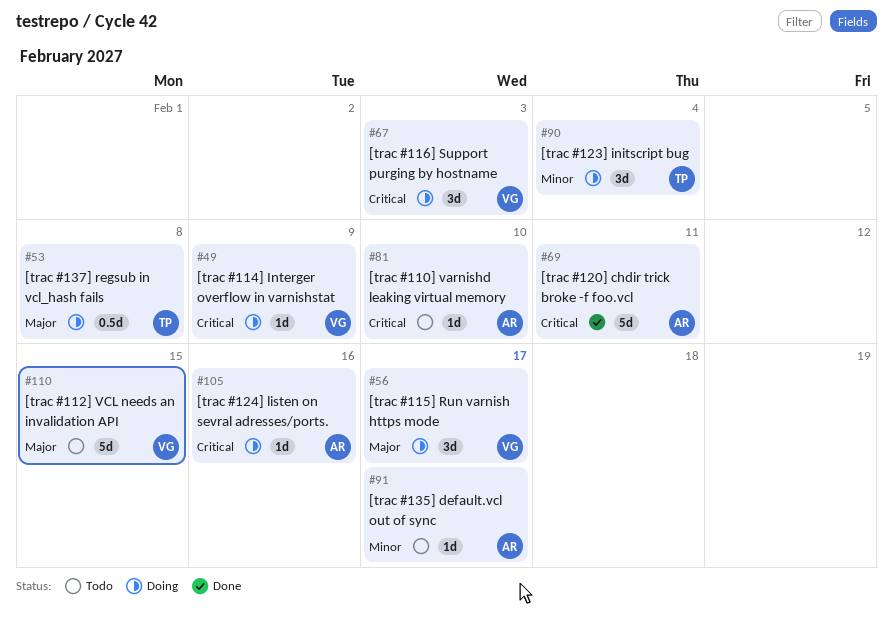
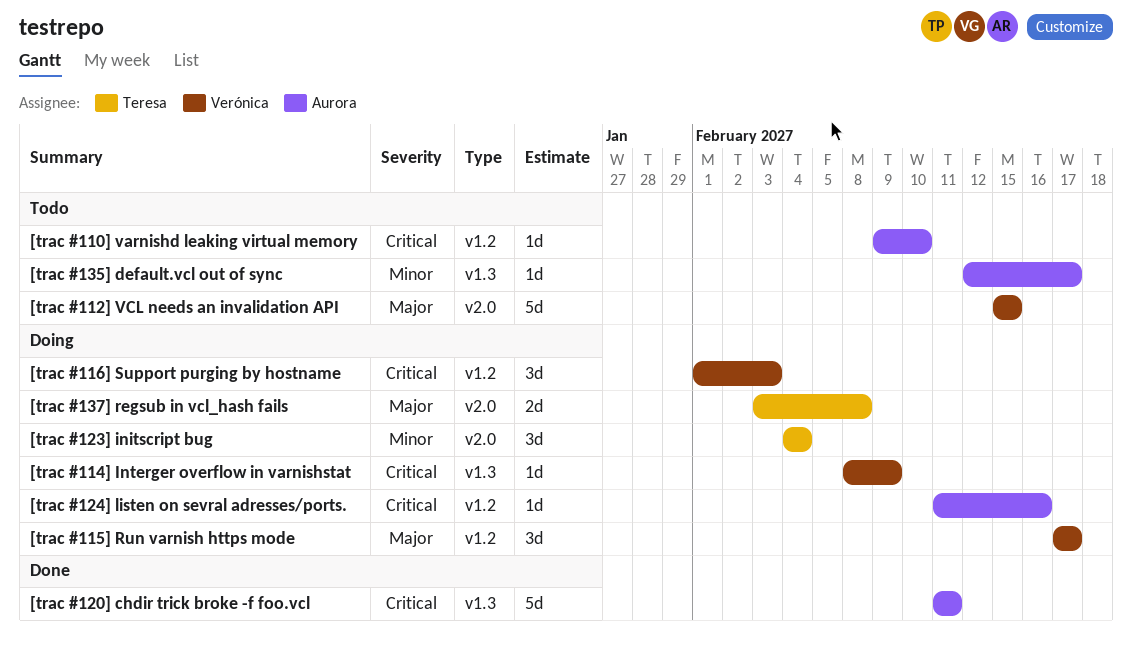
[trac #137] regsub in vcl_hash fails, estimate: 0.5d -> 2d

